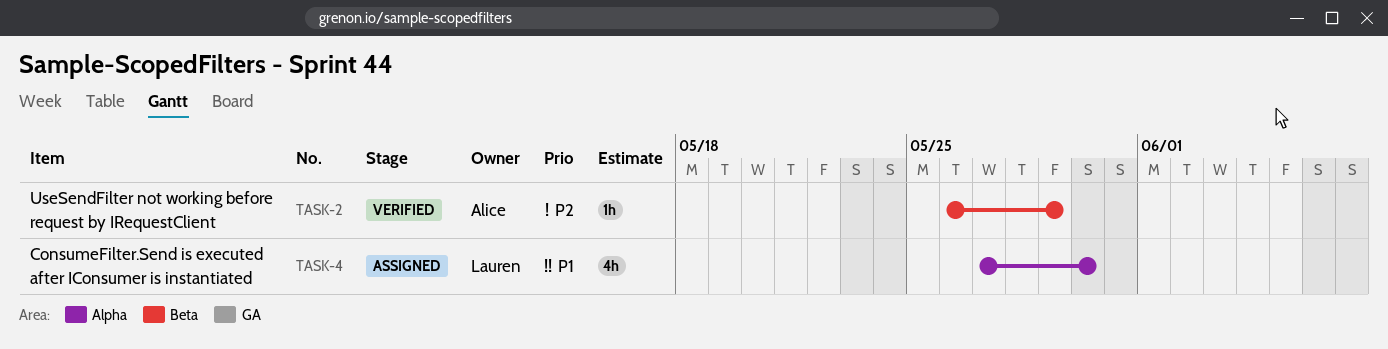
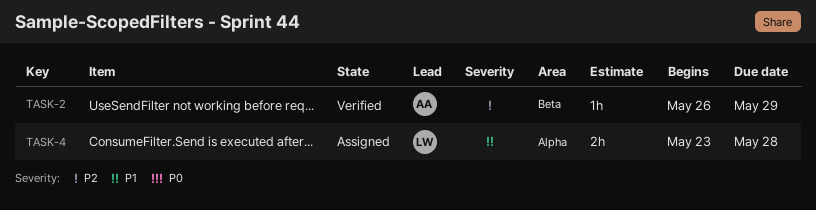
TASK-4, estimate: 4h -> 2h
TASK-4, start: May 27 -> May 23
TASK-4, due: May 30 -> May 28

